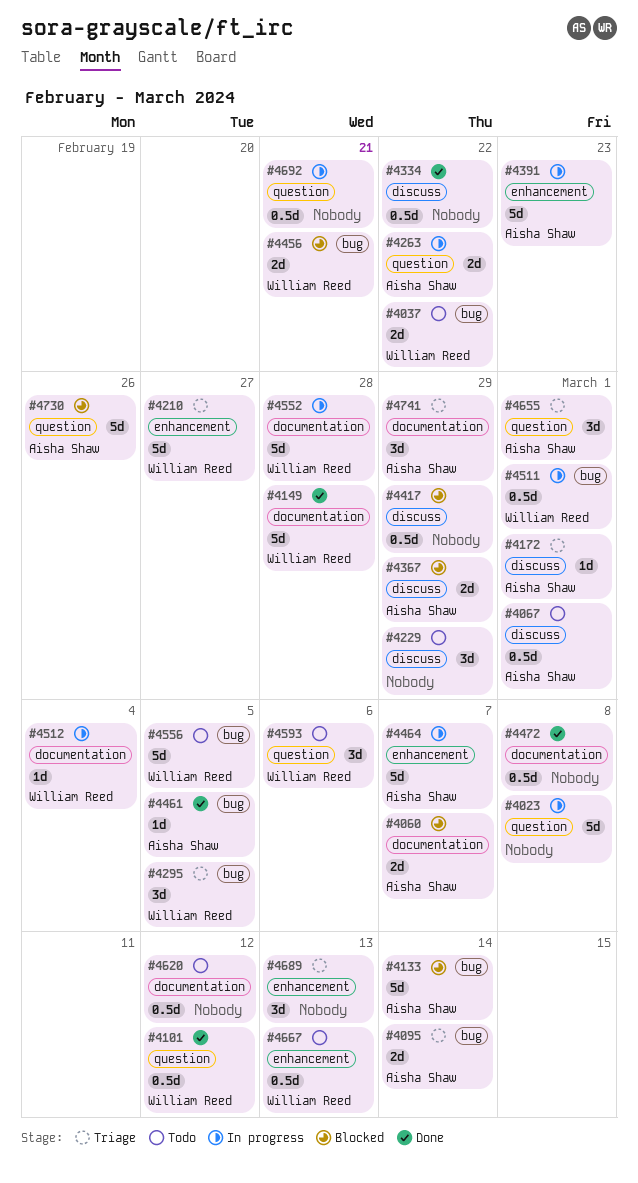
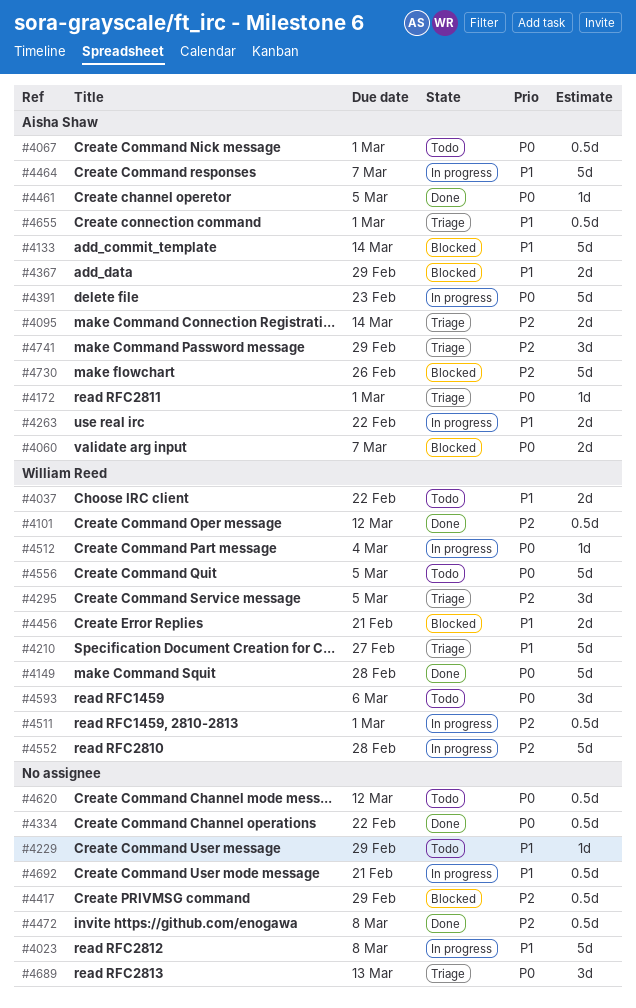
#4229, estimate: 3d -> 1d
#4655, estimate: 3d -> 0.5d
#4667: present -> none

